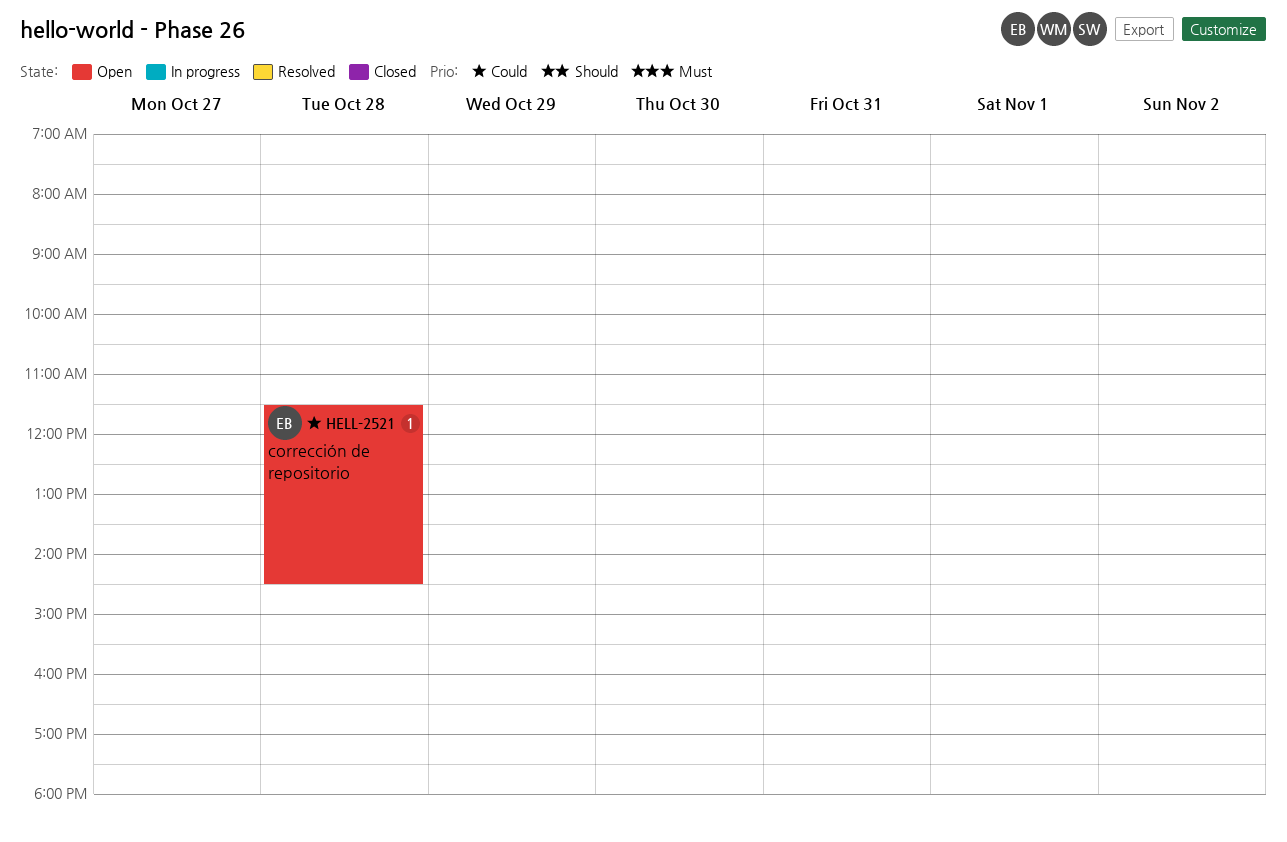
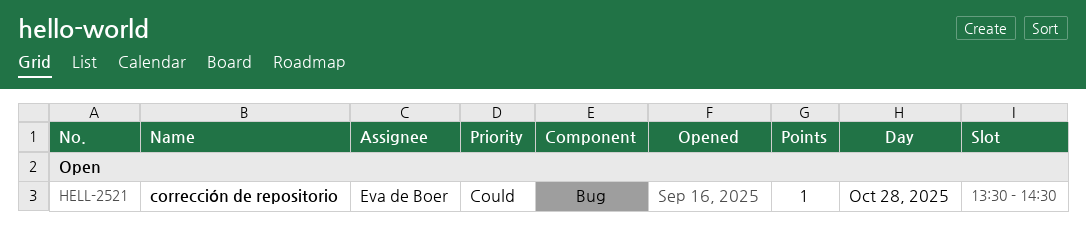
HELL-2521, begins: 11:30 -> 13:30

